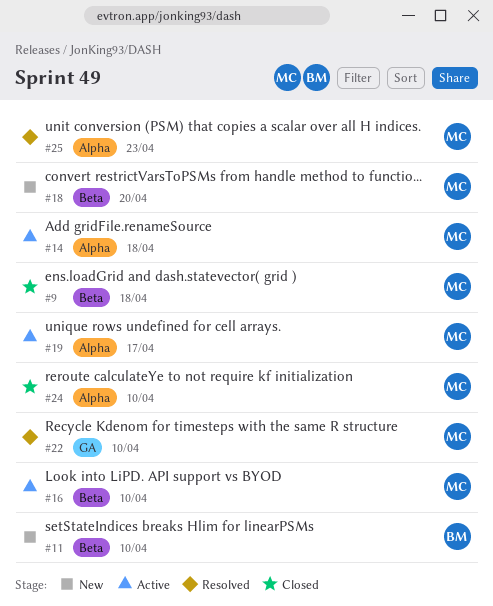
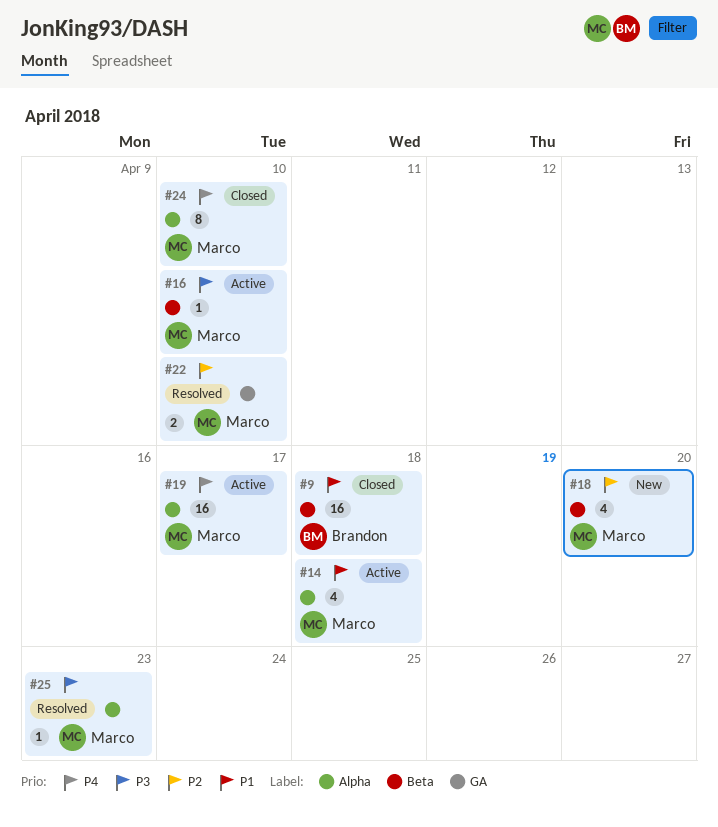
#9, owner: Marco -> Brandon
#11: present -> none

